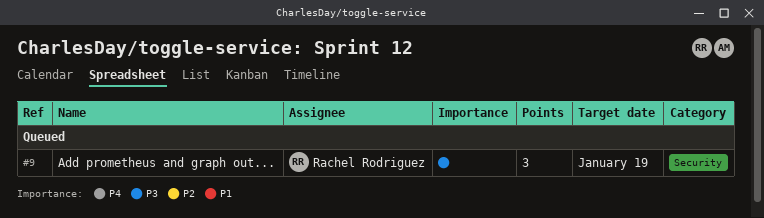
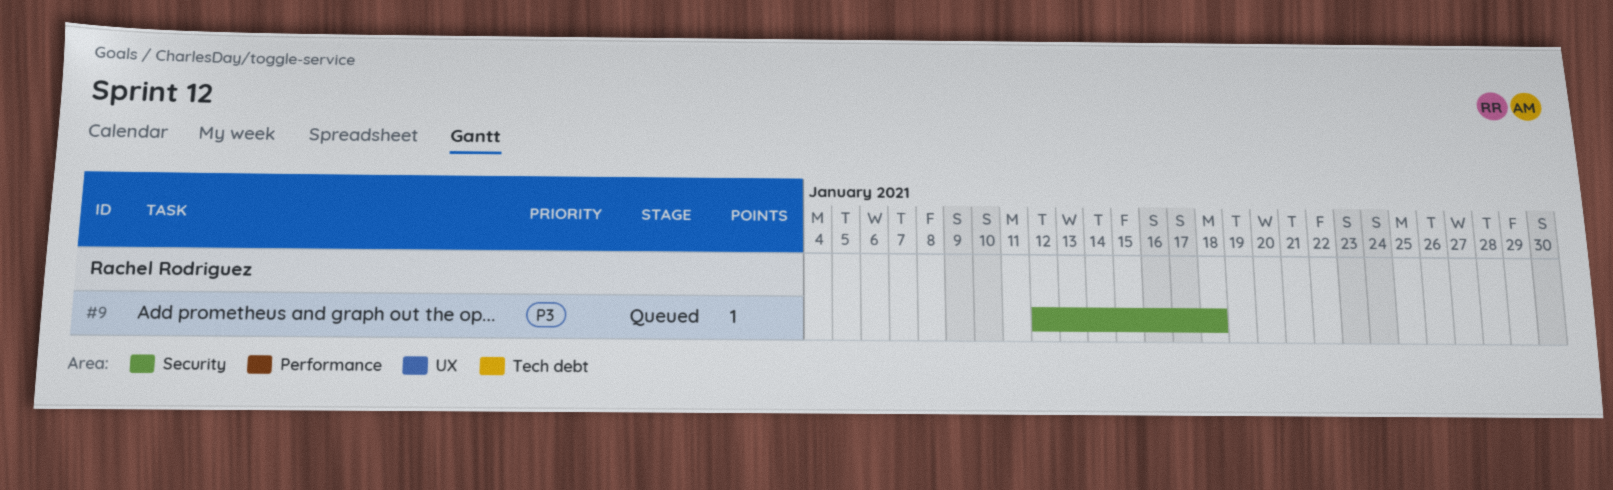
#9, estimate: 3 -> 1
#9, due: Jan 19 -> Jan 18

